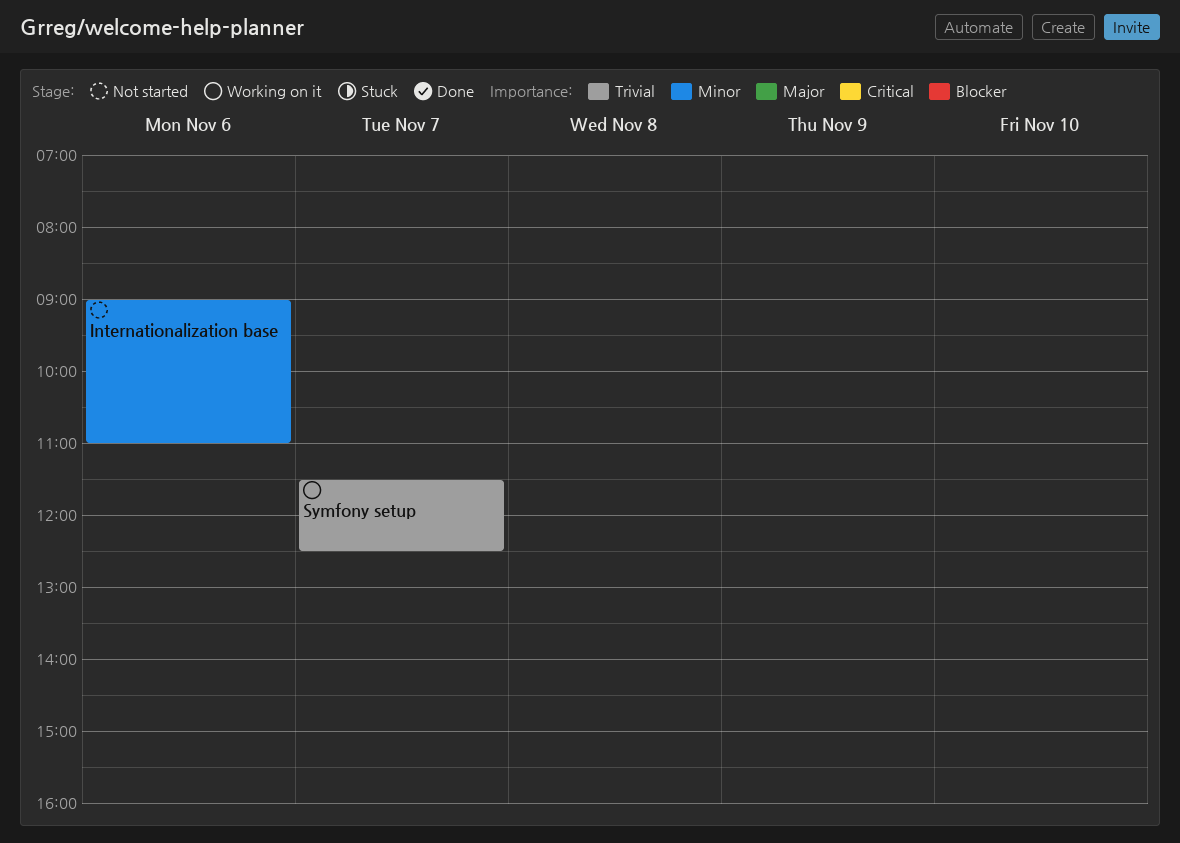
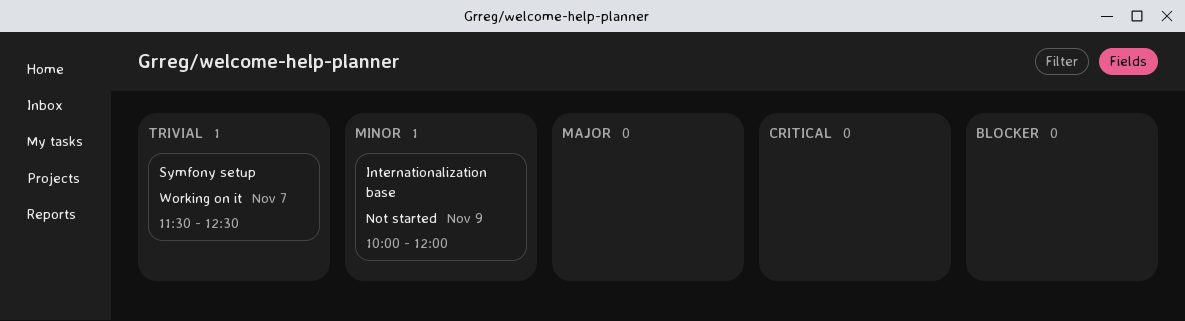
Internationalization base, day: Nov 6 -> Nov 9
Internationalization base, begins: 09:00 -> 10:00
Internationalization base, ends: 11:00 -> 12:00

